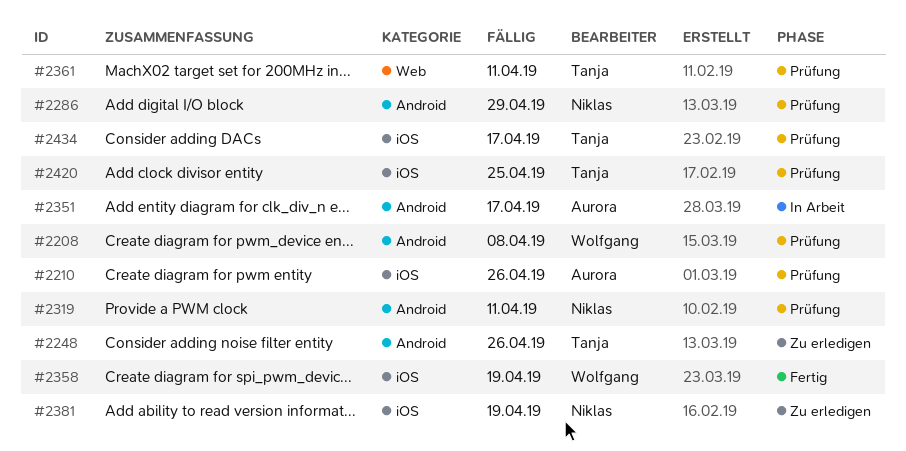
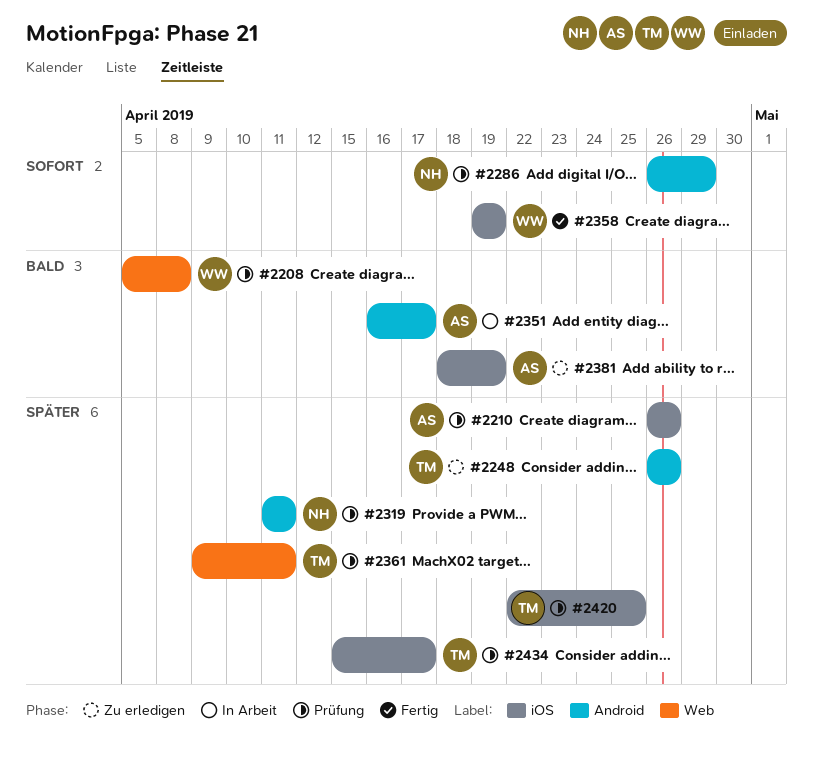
#2208, label: Android -> Web
#2381, owner: Niklas -> Aurora

